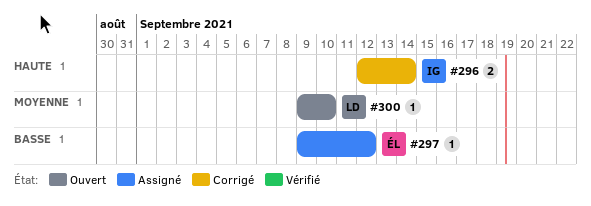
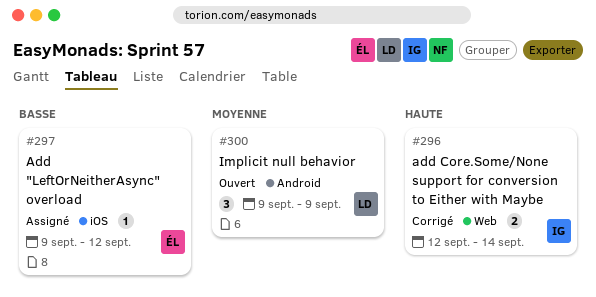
#300, estimate: 1 -> 3
#300, due: Sep 10 -> Sep 9

